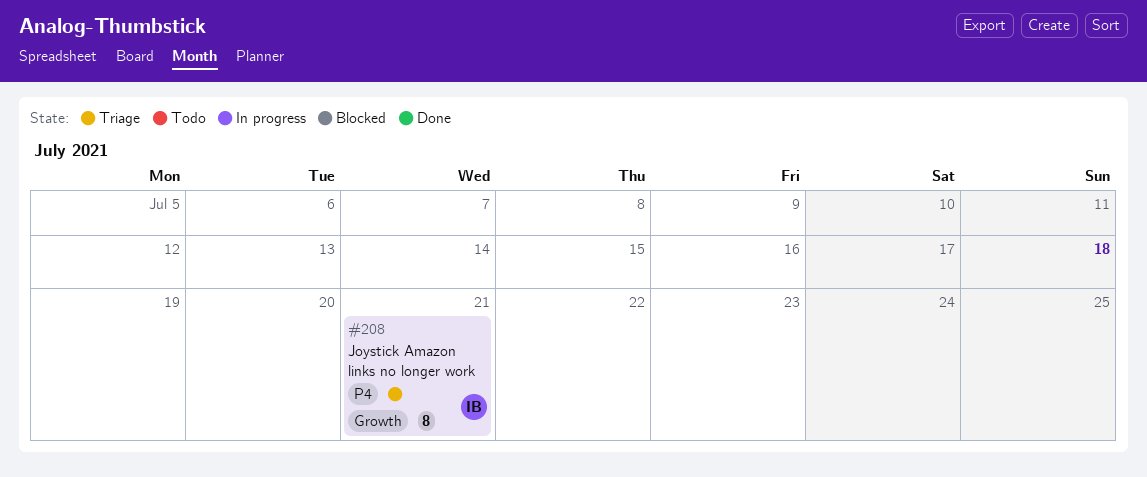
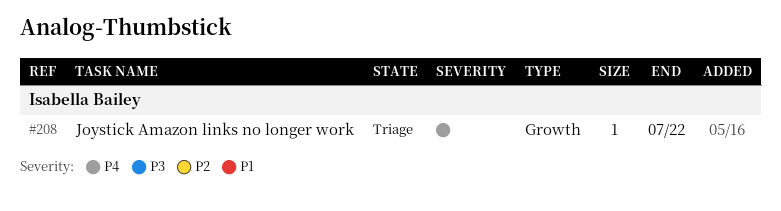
#208, estimate: 8 -> 1
#208, due: Jul 21 -> Jul 22

